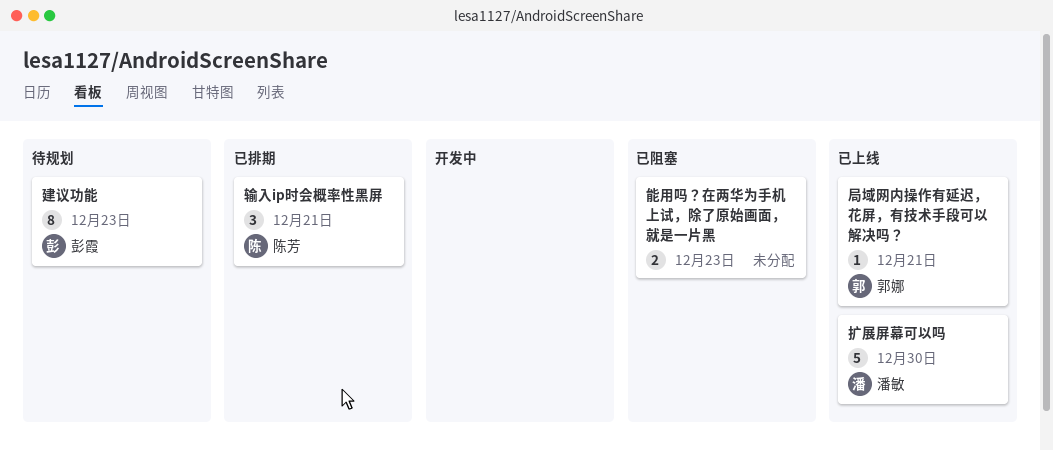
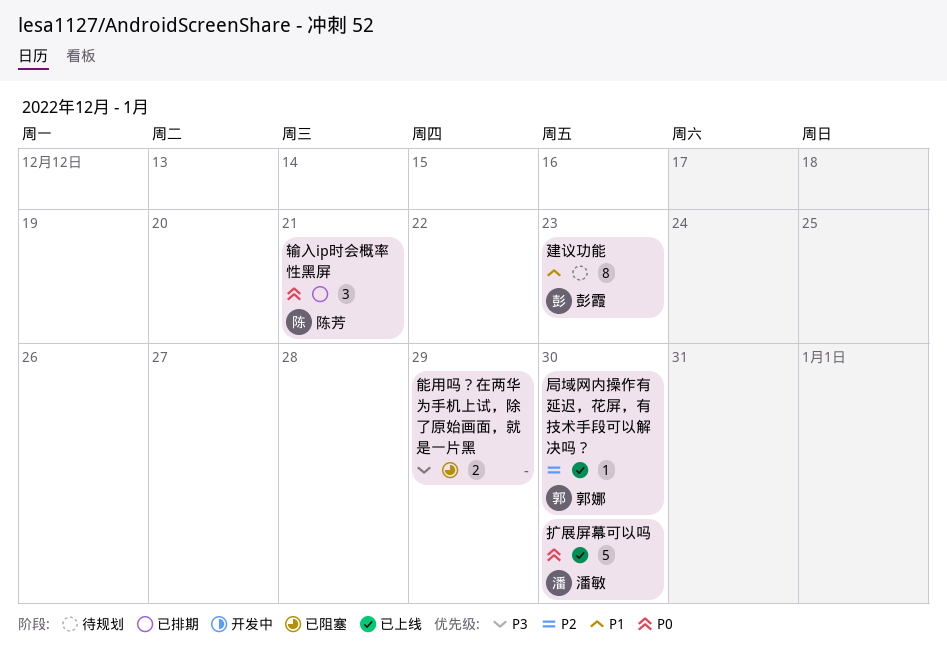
局域网内操作有延迟，花屏，有技术手段可以解决吗？, due: Dec 21 -> Dec 30
能用吗？在两华为手机上试，除了原始画面，就是一片黑, due: Dec 23 -> Dec 29

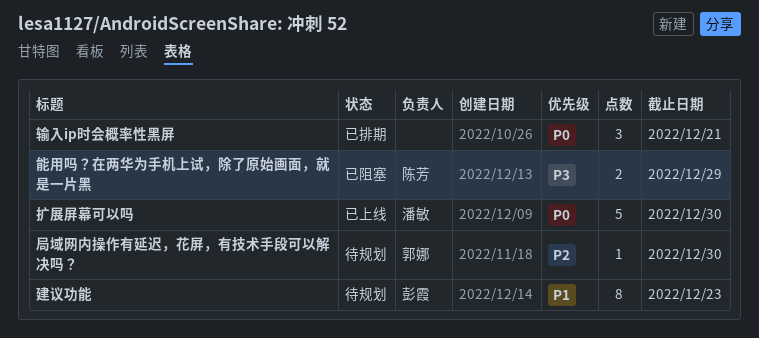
局域网内操作有延迟，花屏，有技术手段可以解决吗？, status: 已上线 -> 待规划
能用吗？在两华为手机上试，除了原始画面，就是一片黑, owner: none -> 陈芳
输入ip时会概率性黑屏, owner: 陈芳 -> none

